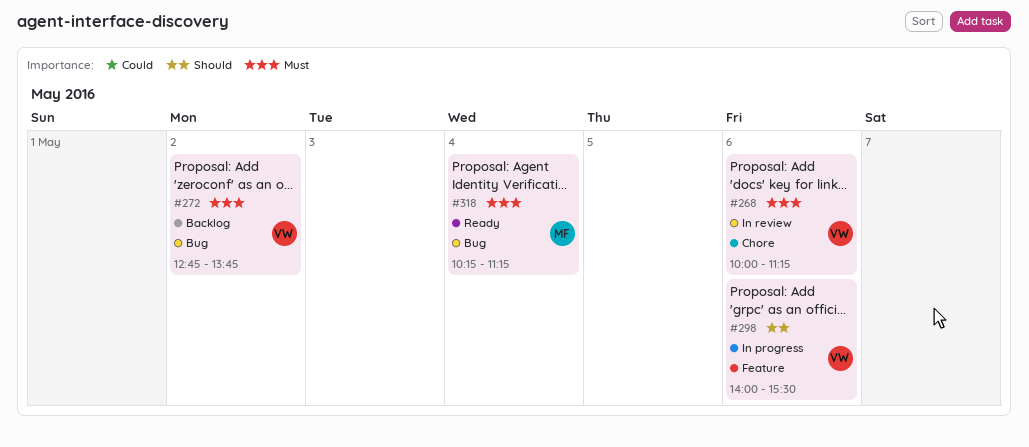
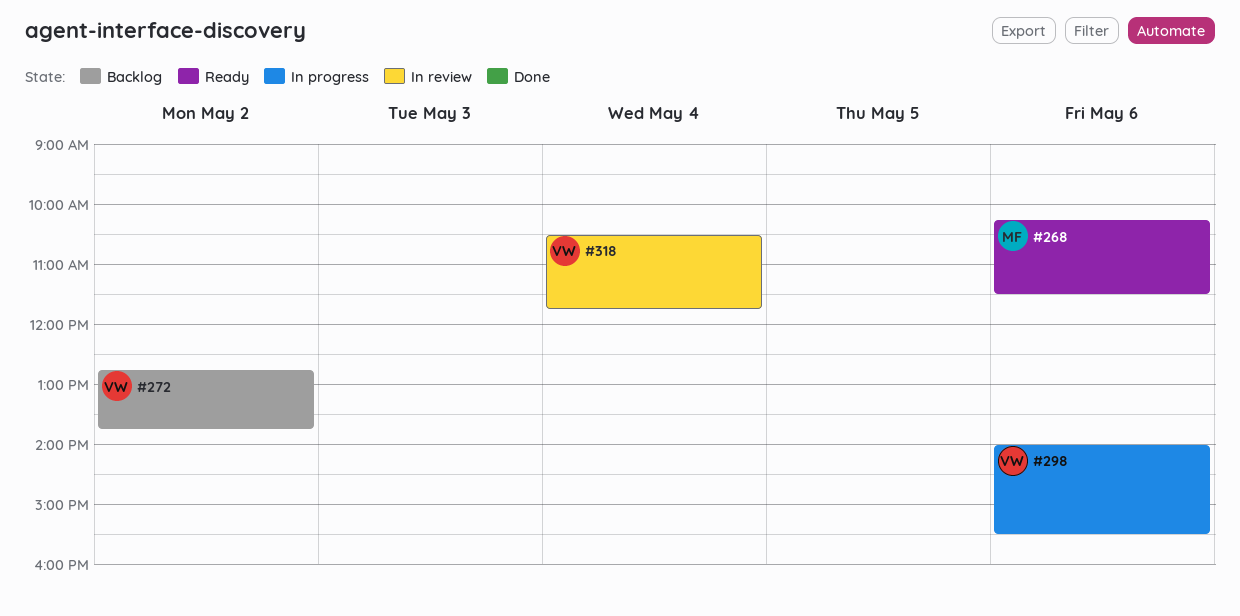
#268, status: In review -> Ready
#268, owner: VW -> MF
#268, begins: 10:00 -> 10:15
#268, ends: 11:15 -> 11:30
#318, status: Ready -> In review
#318, owner: MF -> VW
#318, begins: 10:15 -> 10:30
#318, ends: 11:15 -> 11:45

